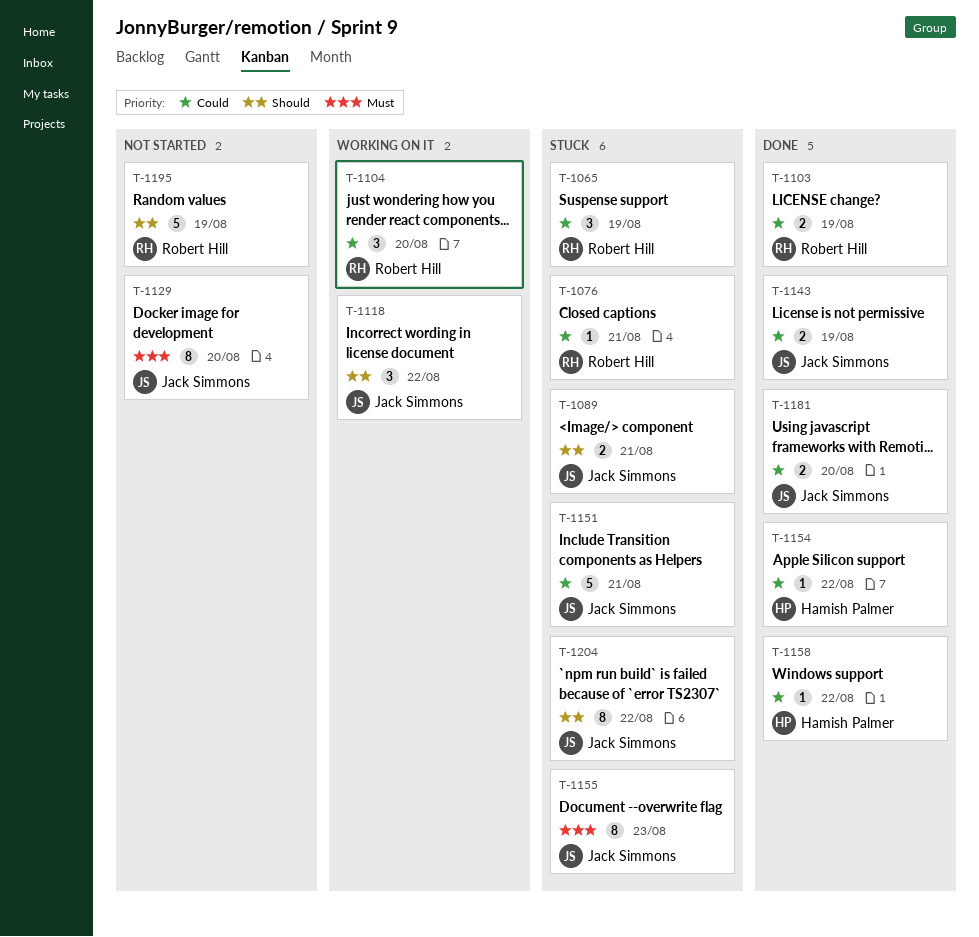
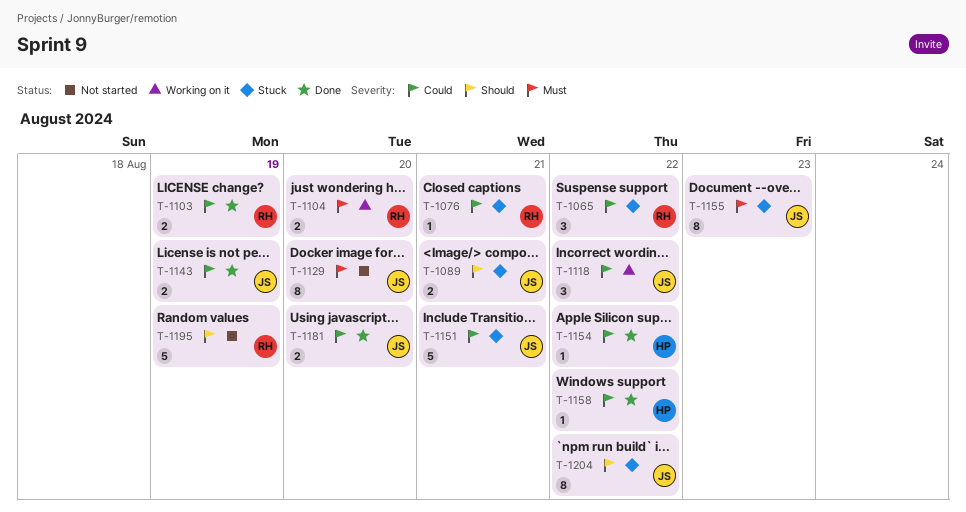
T-1065, due: Aug 19 -> Aug 22
T-1104, priority: Could -> Must
T-1104, estimate: 3 -> 2
T-1118, priority: Should -> Could

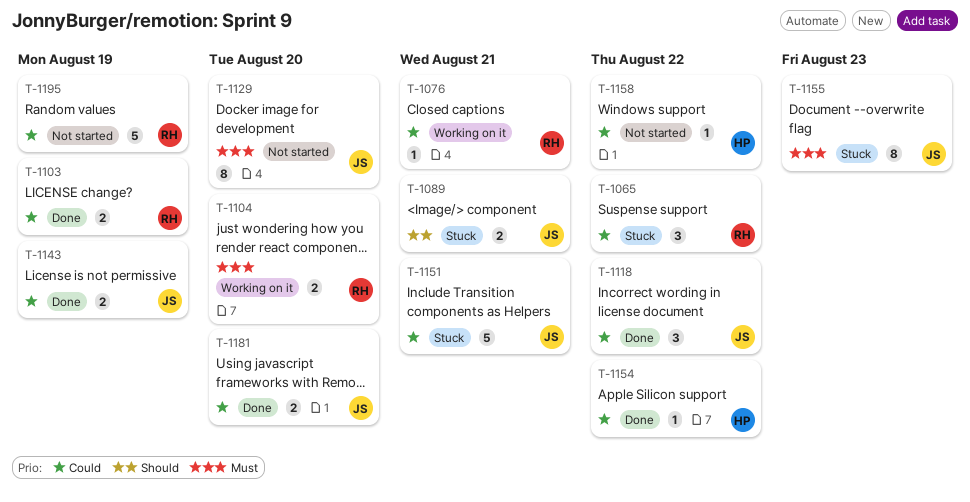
T-1076, status: Stuck -> Working on it
T-1118, status: Working on it -> Done
T-1158, status: Done -> Not started
T-1195, priority: Should -> Could
T-1204: present -> none

